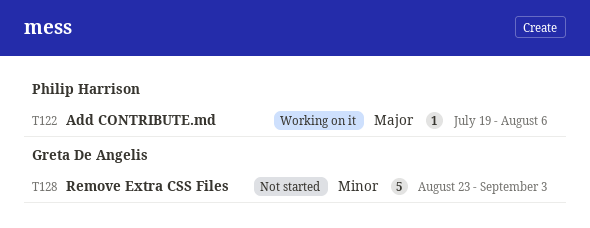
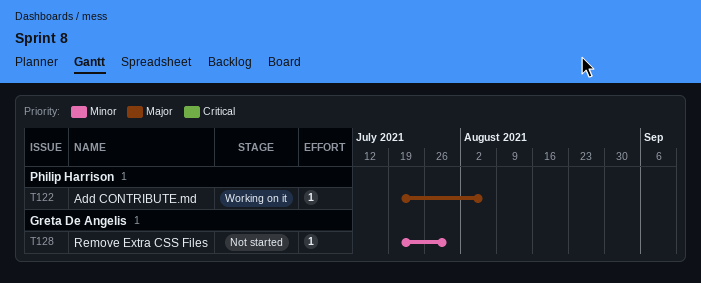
T128, estimate: 5 -> 1
T128, start: Aug 23 -> Jul 19
T128, due: Sep 3 -> Jul 30

